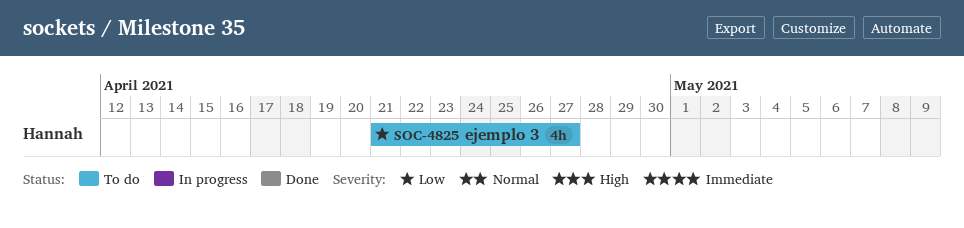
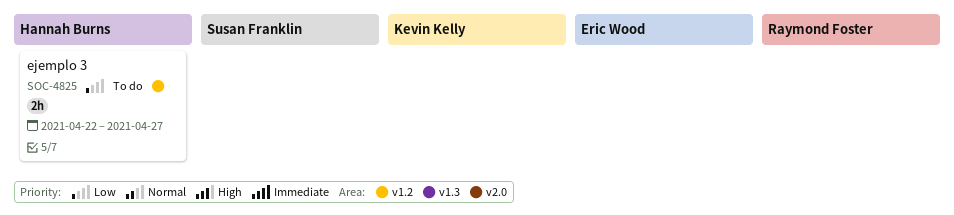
SOC-4825, estimate: 4h -> 2h
SOC-4825, start: Apr 21 -> Apr 22

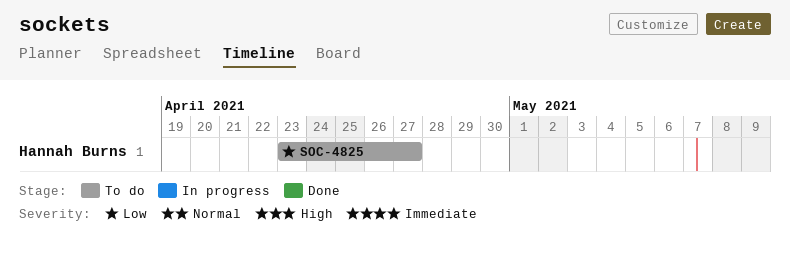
SOC-4825, start: Apr 22 -> Apr 23

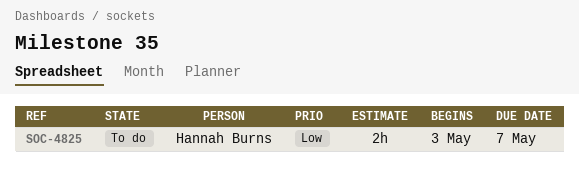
SOC-4825, start: Apr 23 -> May 3
SOC-4825, due: Apr 27 -> May 7

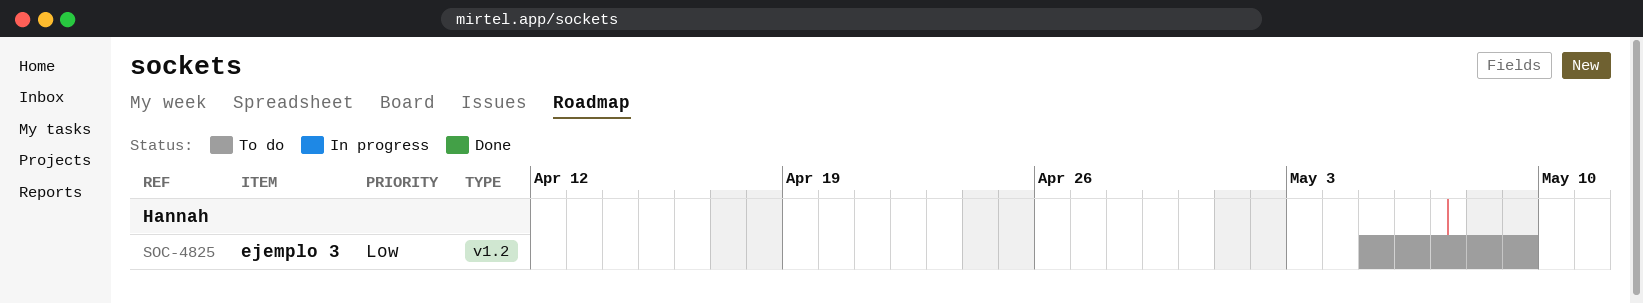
SOC-4825, start: May 3 -> May 5
SOC-4825, due: May 7 -> May 9

